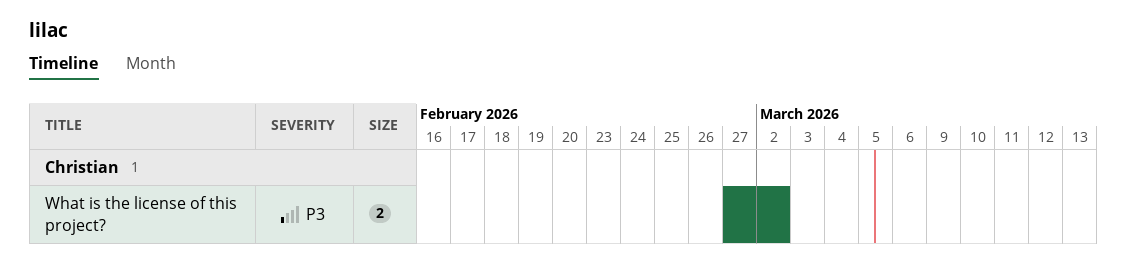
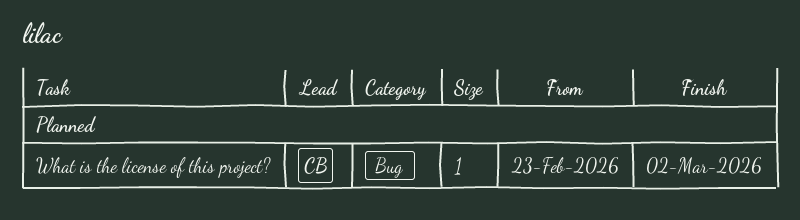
What is the license of this project?, estimate: 2 -> 1
What is the license of this project?, start: Feb 27 -> Feb 23

